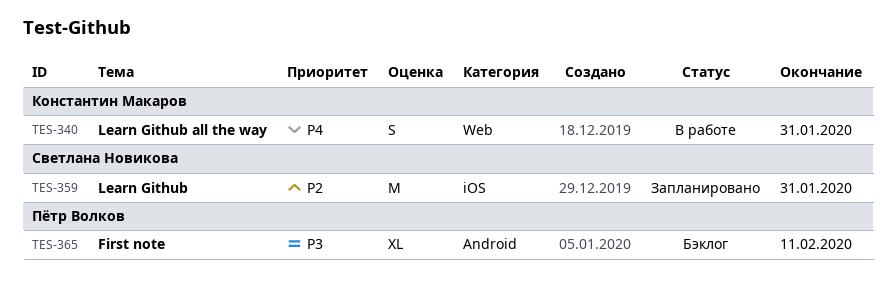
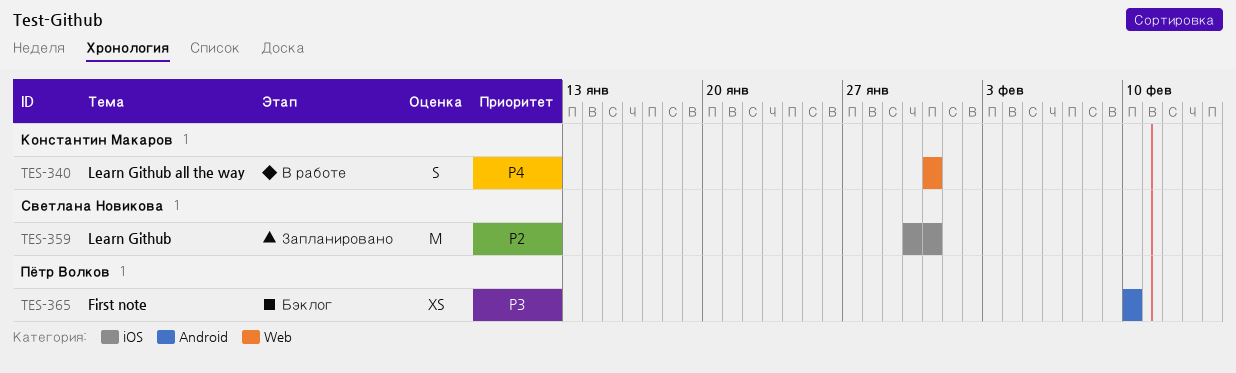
TES-365, estimate: XL -> XS
TES-365, due: Feb 11 -> Feb 10

